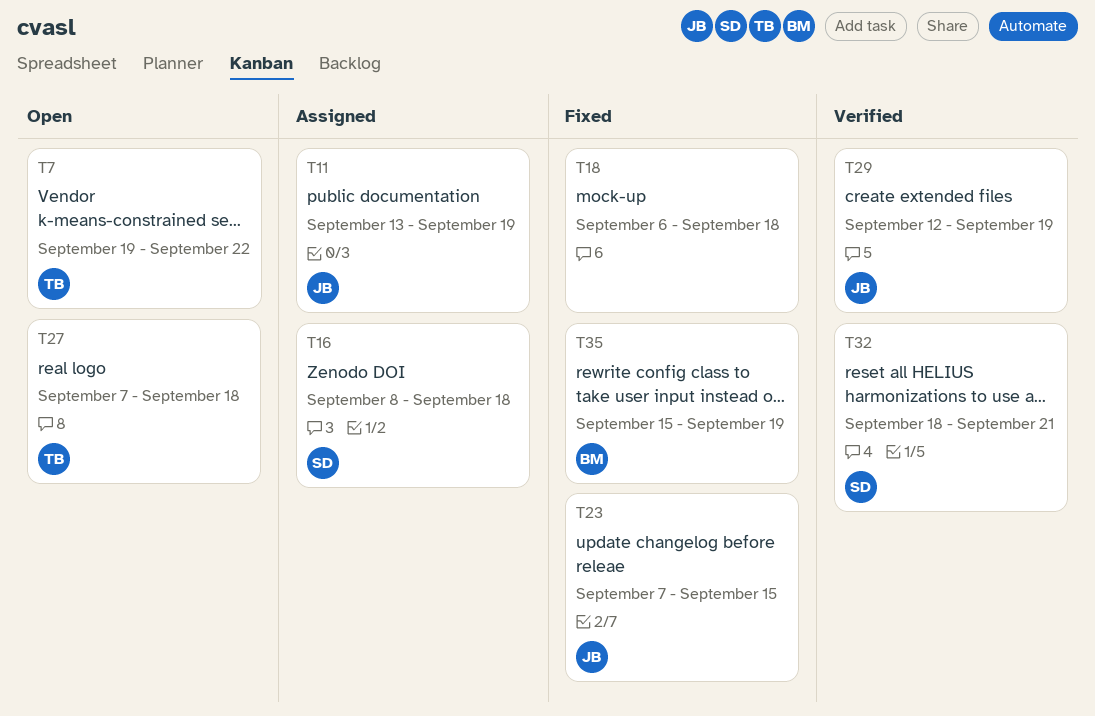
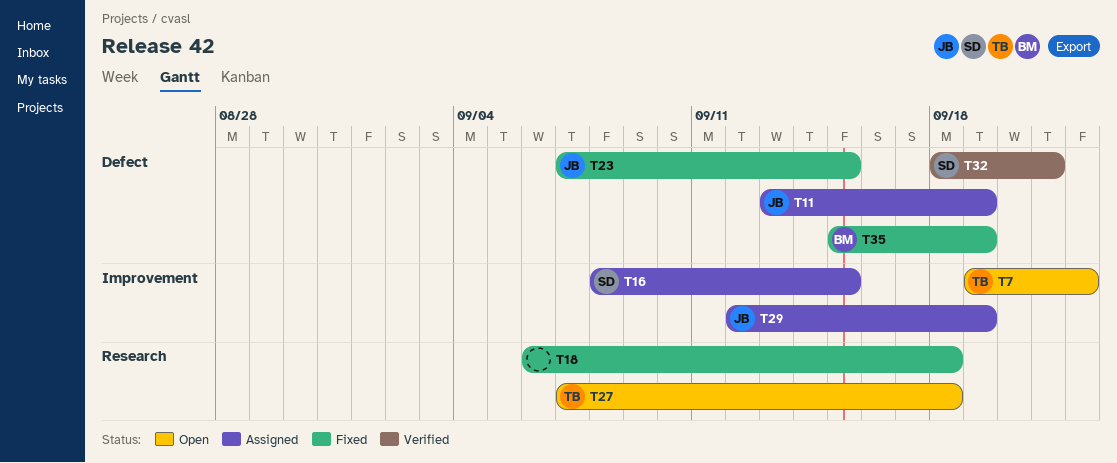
T16, due: Sep 18 -> Sep 15
T29, status: Verified -> Assigned

